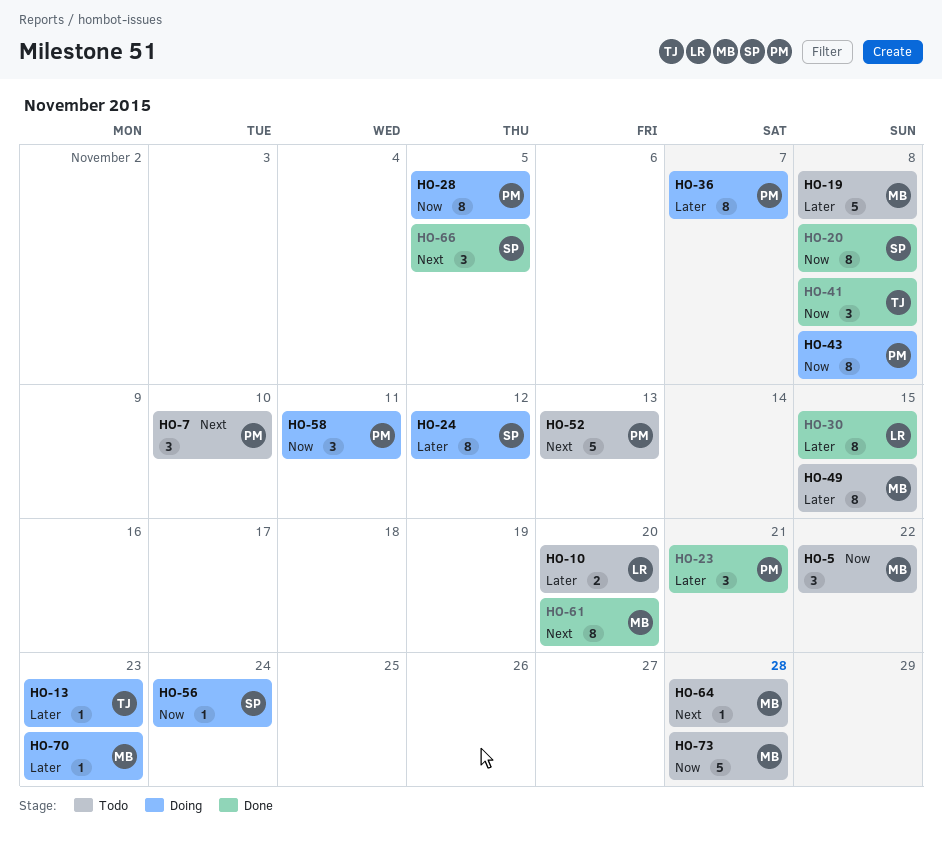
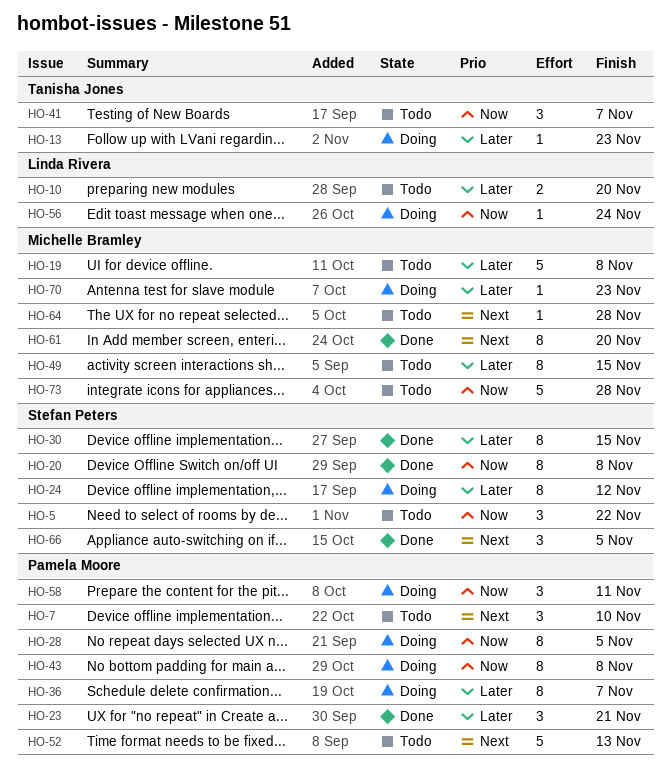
HO-5, owner: Michelle Bramley -> Stefan Peters
HO-30, owner: Linda Rivera -> Stefan Peters
HO-41, status: Done -> Todo
HO-41, due: Nov 8 -> Nov 7
HO-56, owner: Stefan Peters -> Linda Rivera

